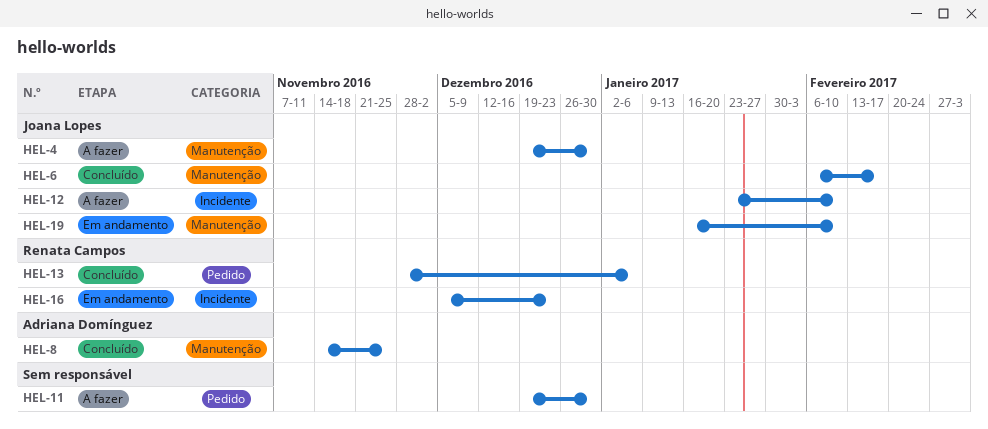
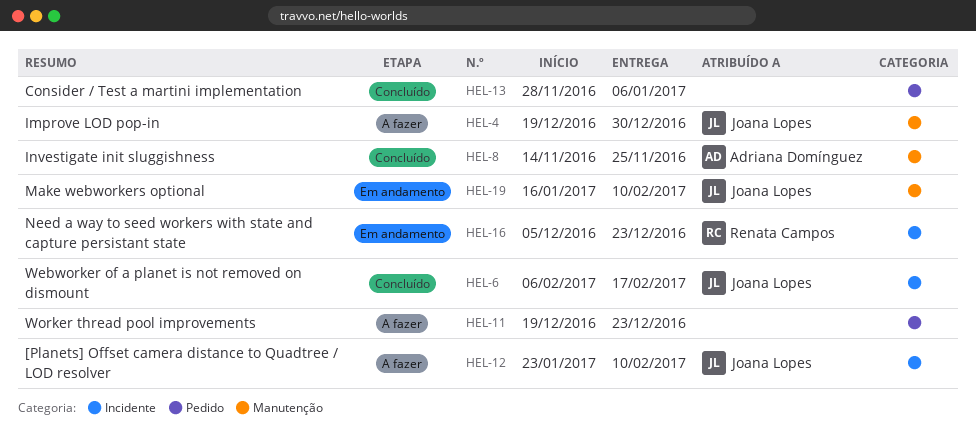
HEL-6, label: Manutenção -> Incidente
HEL-11, due: Dec 30 -> Dec 23
HEL-13, owner: Renata Campos -> none

